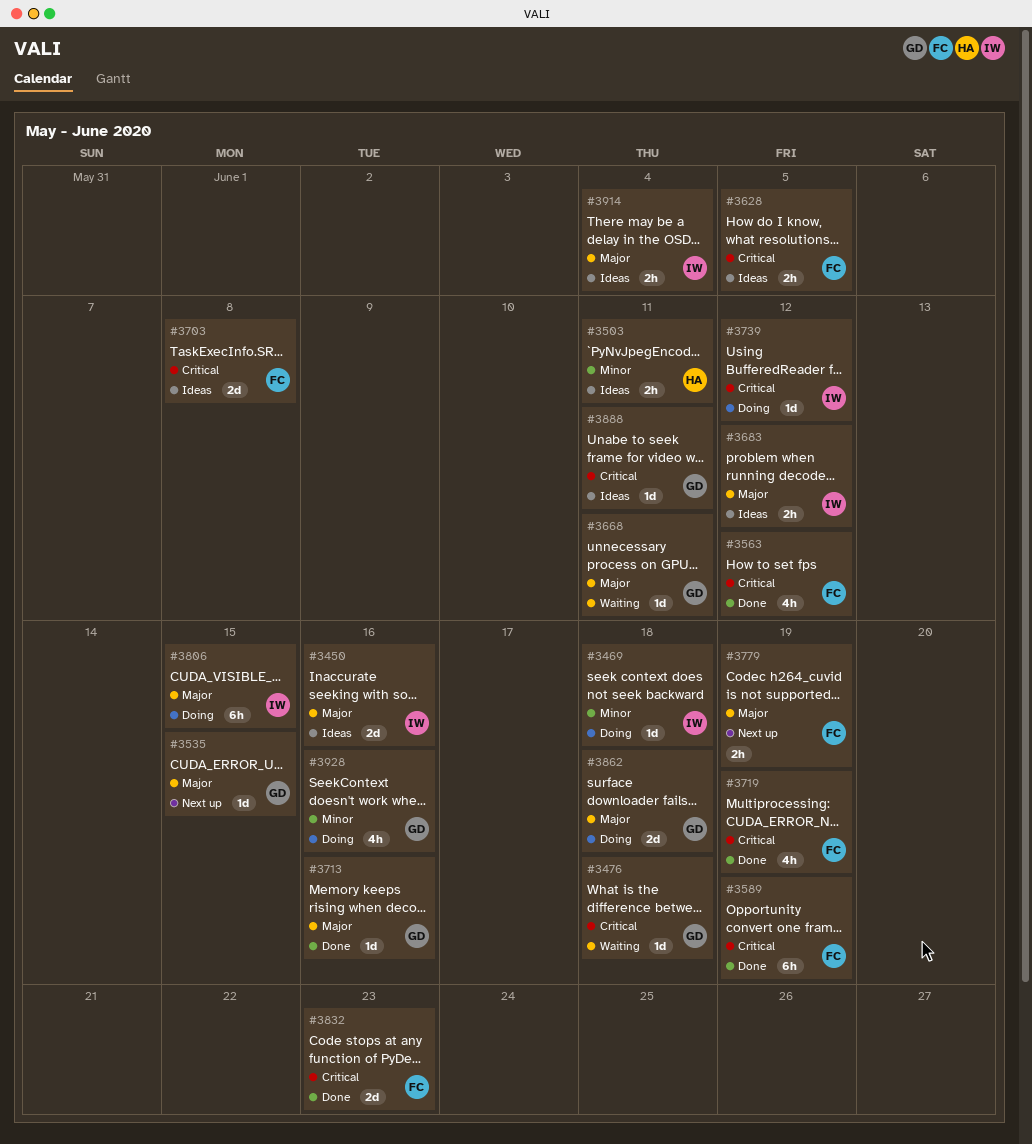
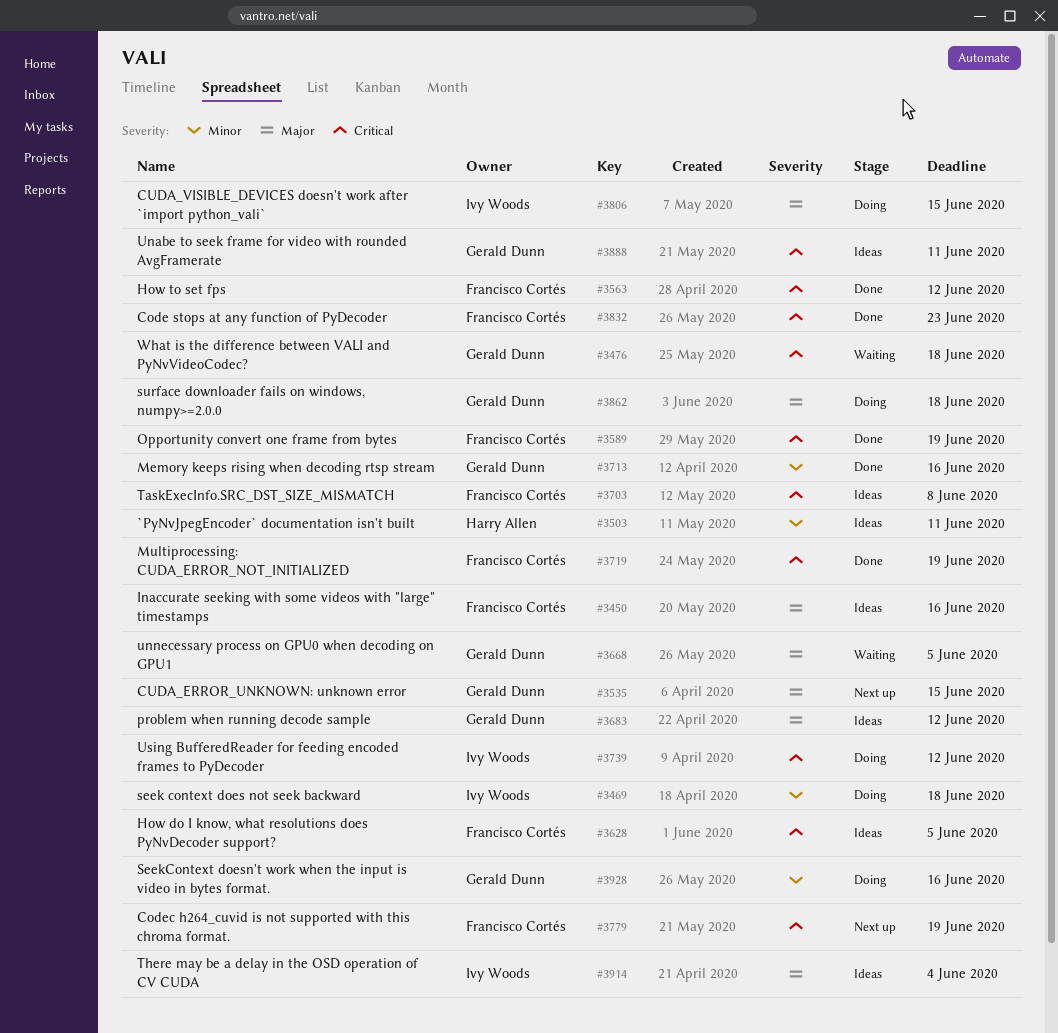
#3450, owner: Ivy Woods -> Francisco Cortés
#3668, due: Jun 11 -> Jun 5
#3683, owner: Ivy Woods -> Gerald Dunn
#3713, priority: Major -> Minor
#3779, priority: Major -> Critical

